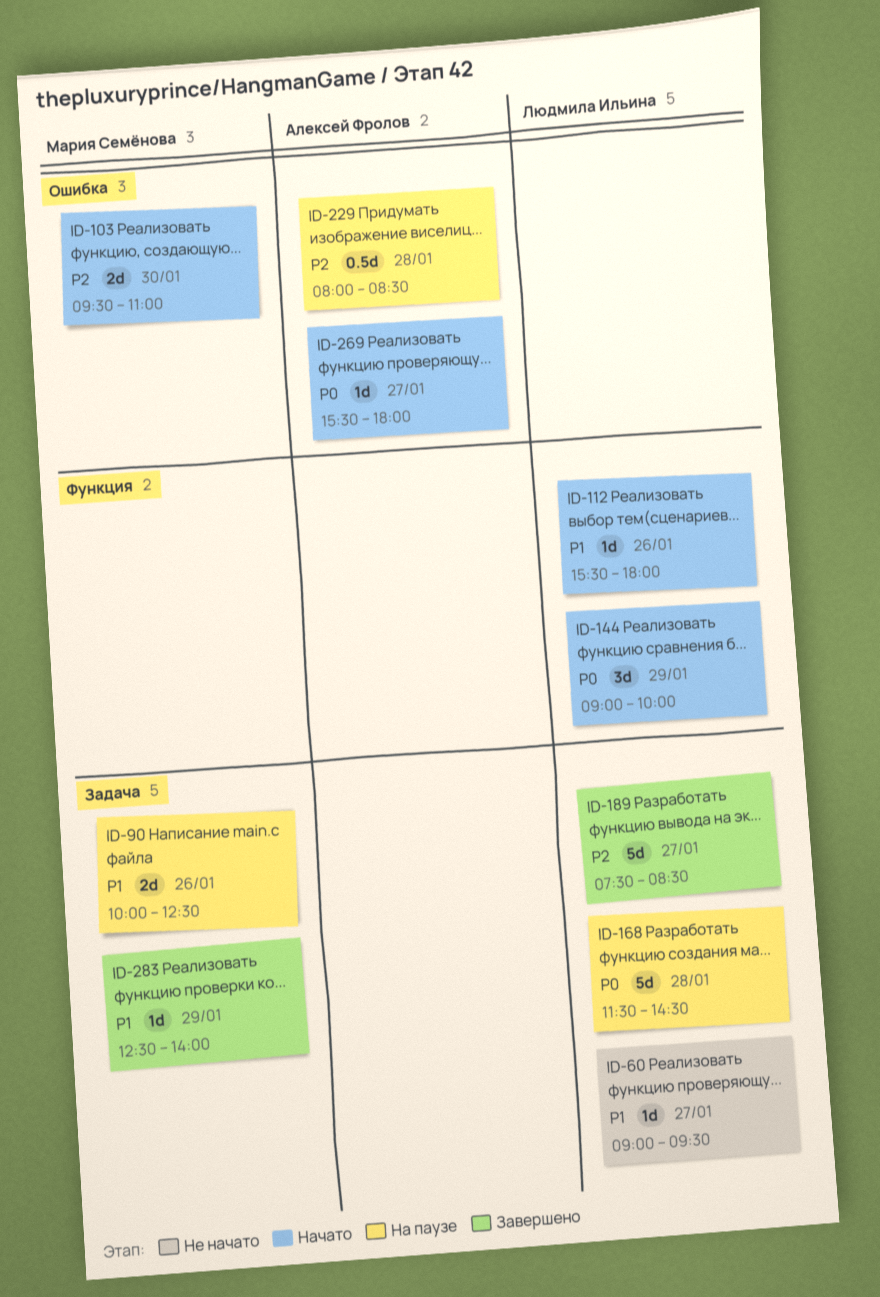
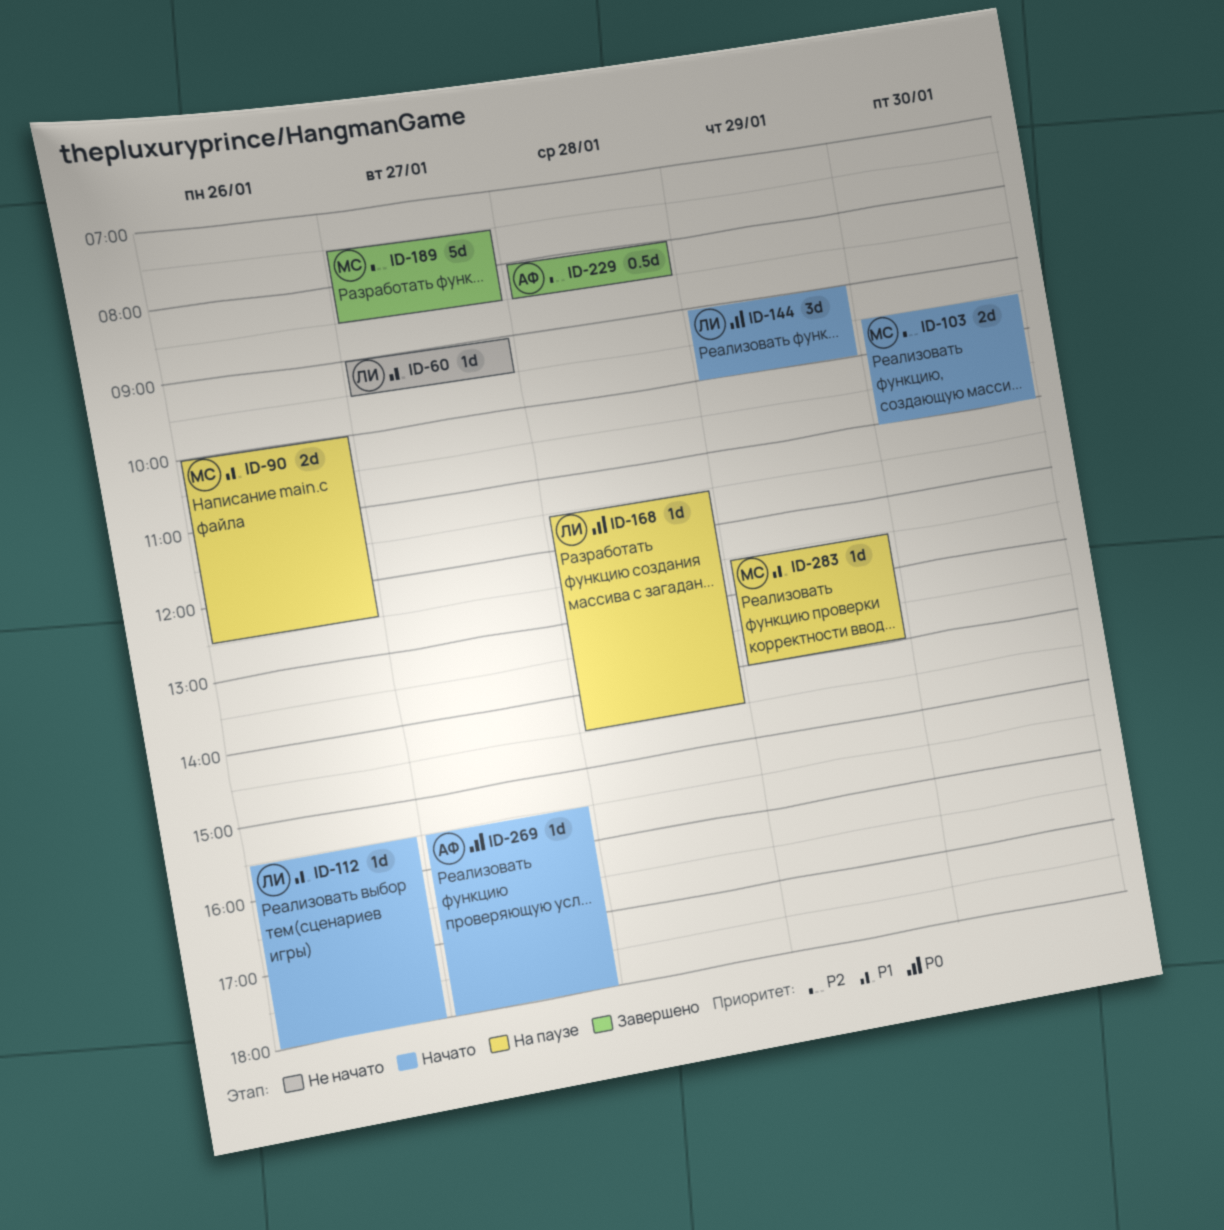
ID-168, estimate: 5d -> 1d
ID-189, owner: Людмила Ильина -> Мария Семёнова
ID-229, status: На паузе -> Завершено
ID-283, status: Завершено -> На паузе

